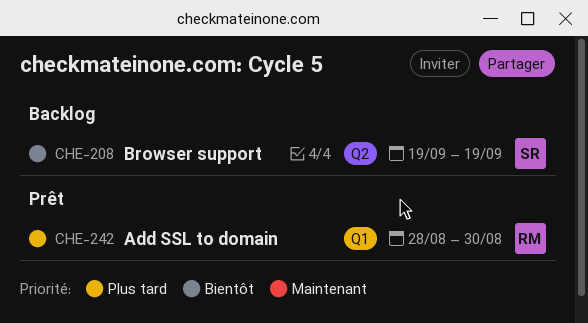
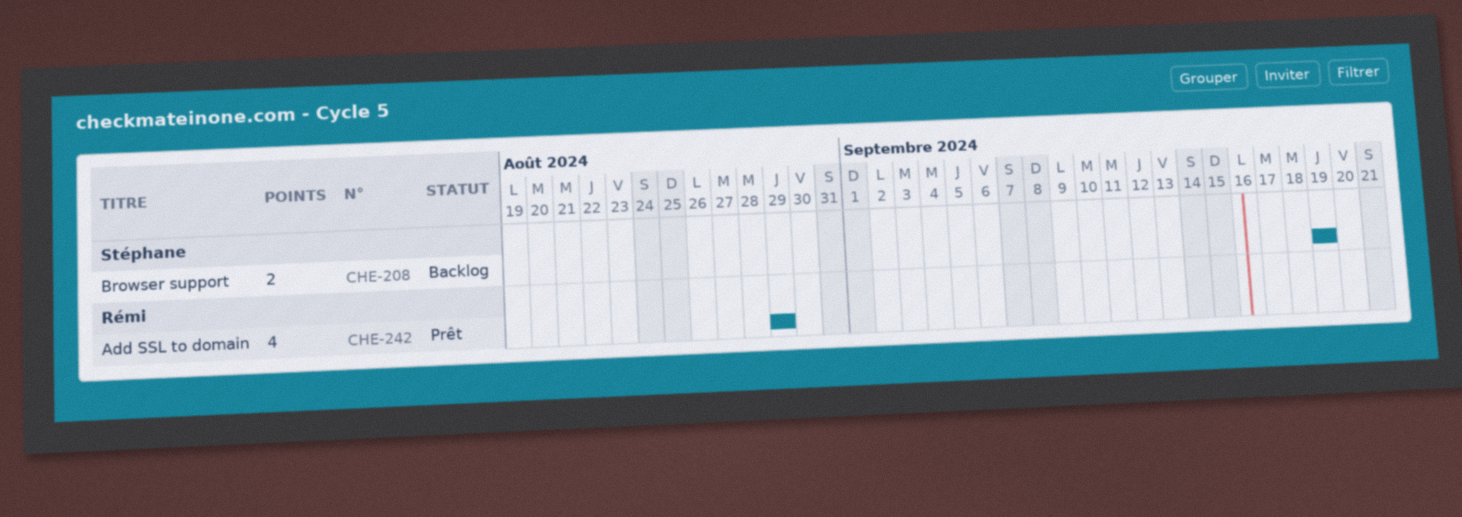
CHE-242, start: Aug 28 -> Aug 29
CHE-242, due: Aug 30 -> Aug 29

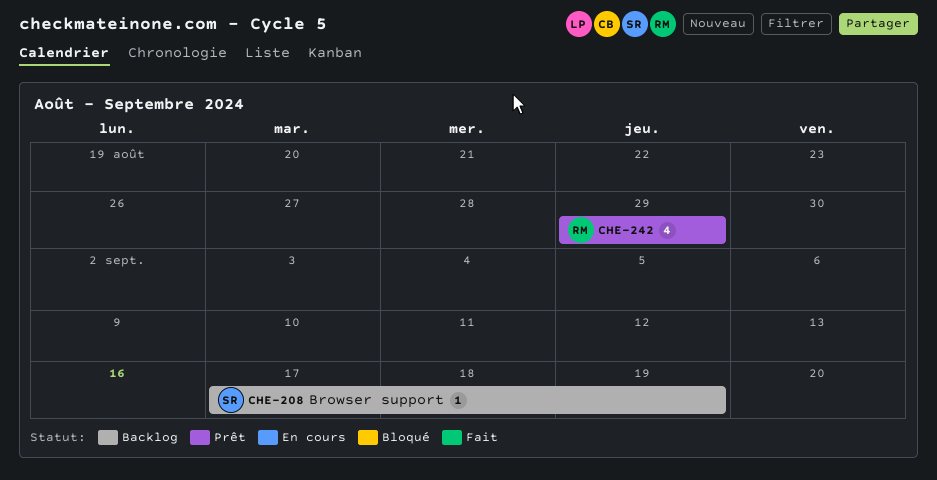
CHE-208, estimate: 2 -> 1
CHE-208, start: Sep 19 -> Sep 17

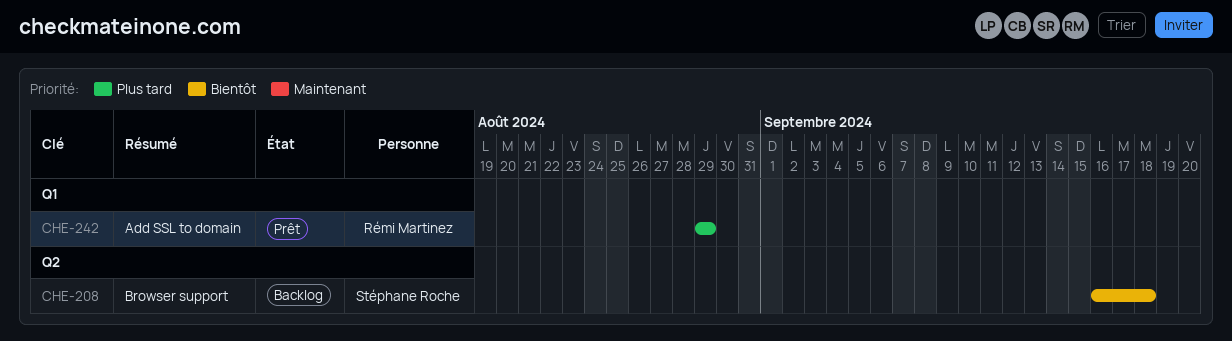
CHE-208, start: Sep 17 -> Sep 16
CHE-208, due: Sep 19 -> Sep 18

